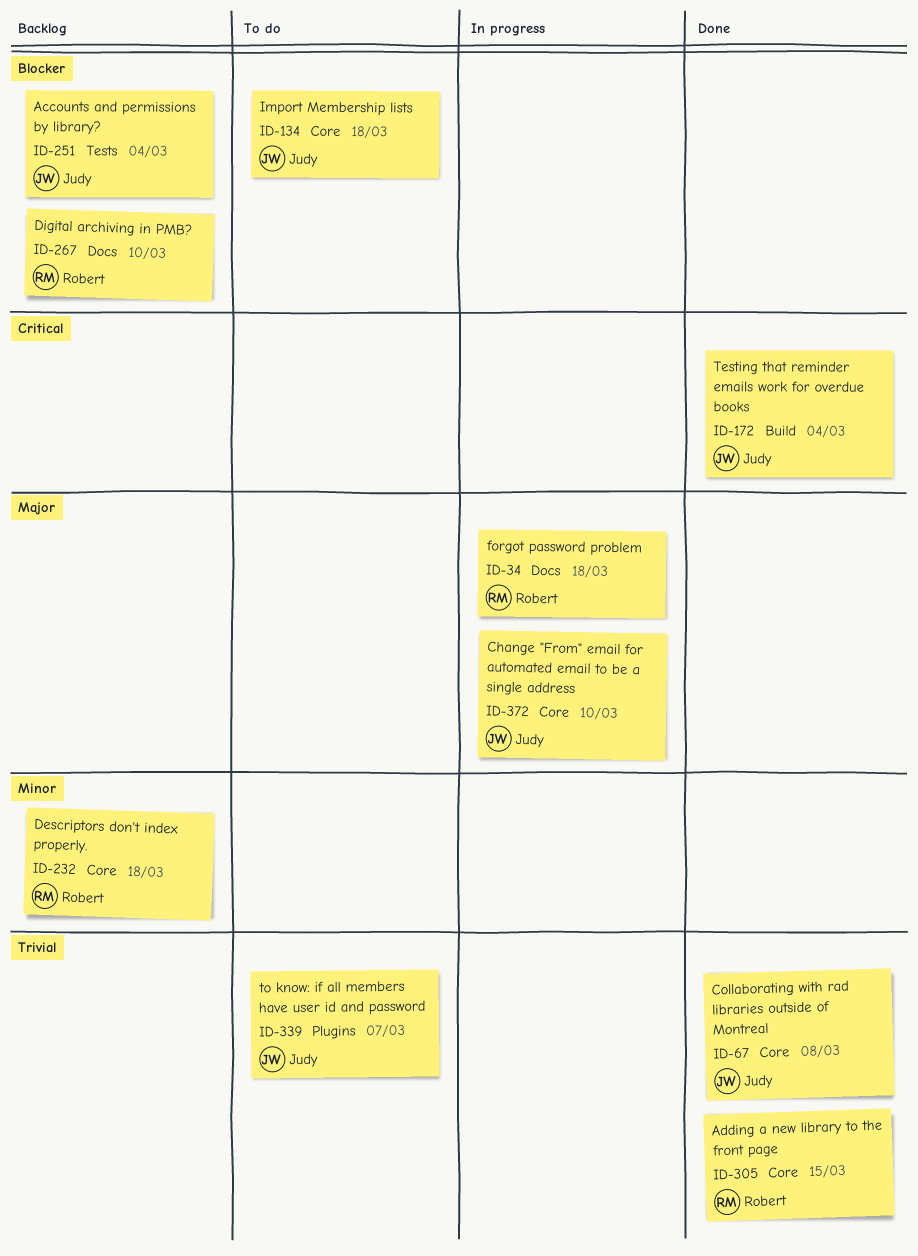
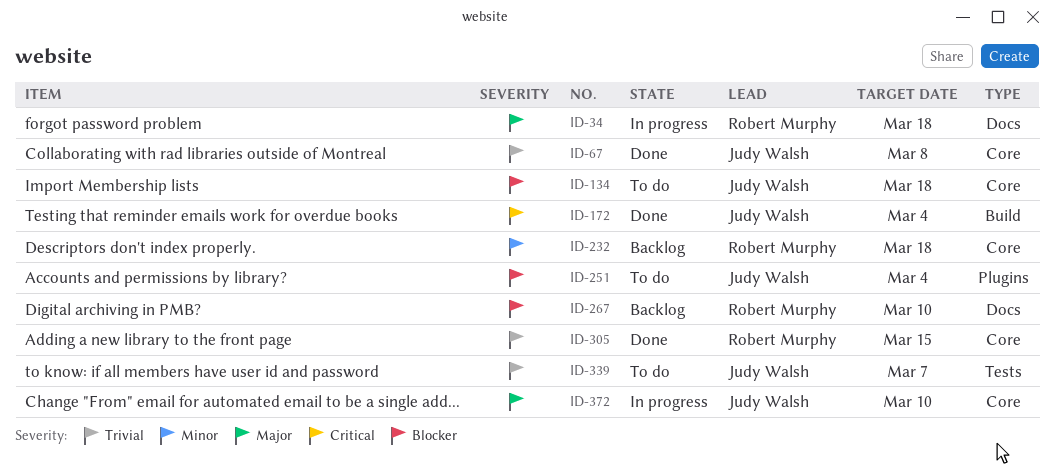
ID-251, status: Backlog -> To do
ID-251, label: Tests -> Plugins
ID-339, label: Plugins -> Tests

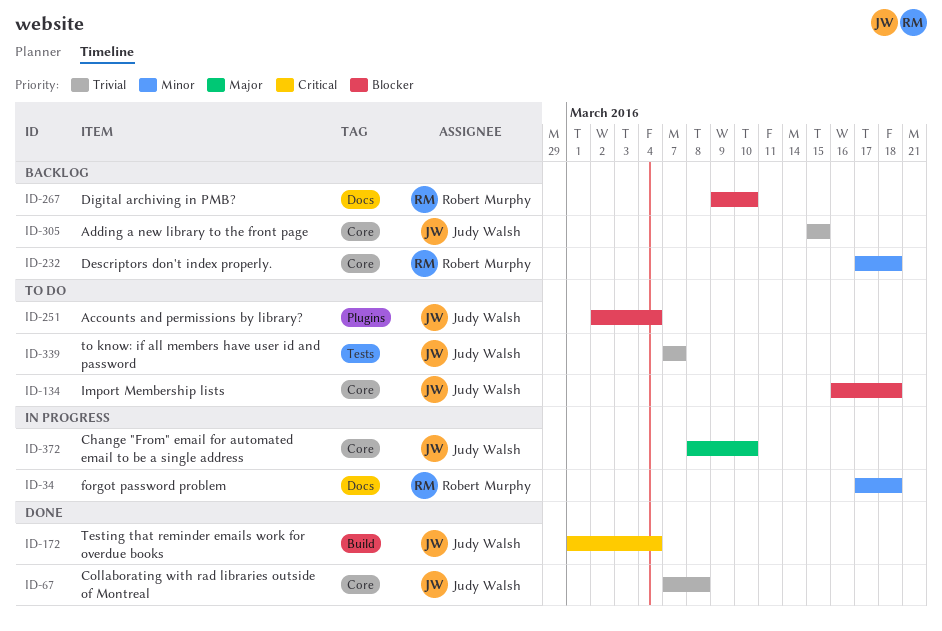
ID-34, priority: Major -> Minor
ID-305, status: Done -> Backlog
ID-305, owner: Robert Murphy -> Judy Walsh

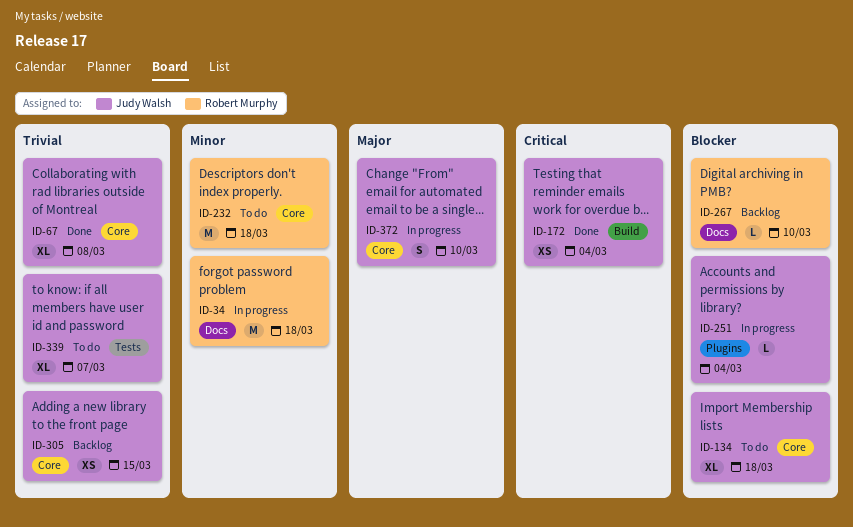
ID-232, status: Backlog -> To do
ID-251, status: To do -> In progress

